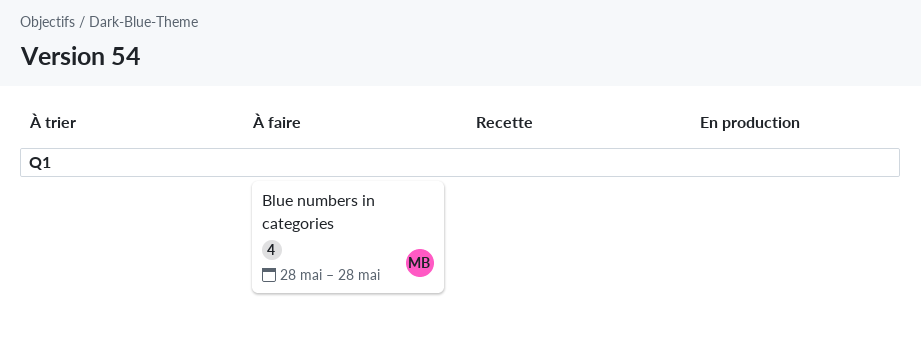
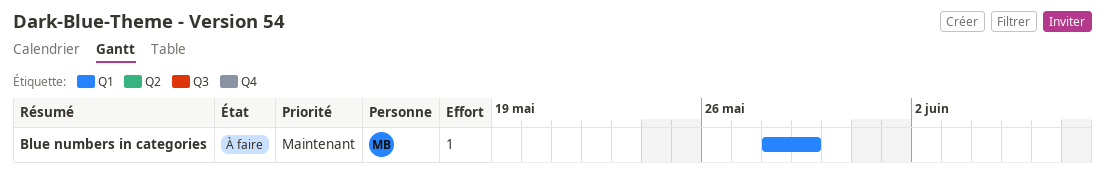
Blue numbers in categories, estimate: 4 -> 1
Blue numbers in categories, due: May 28 -> May 29

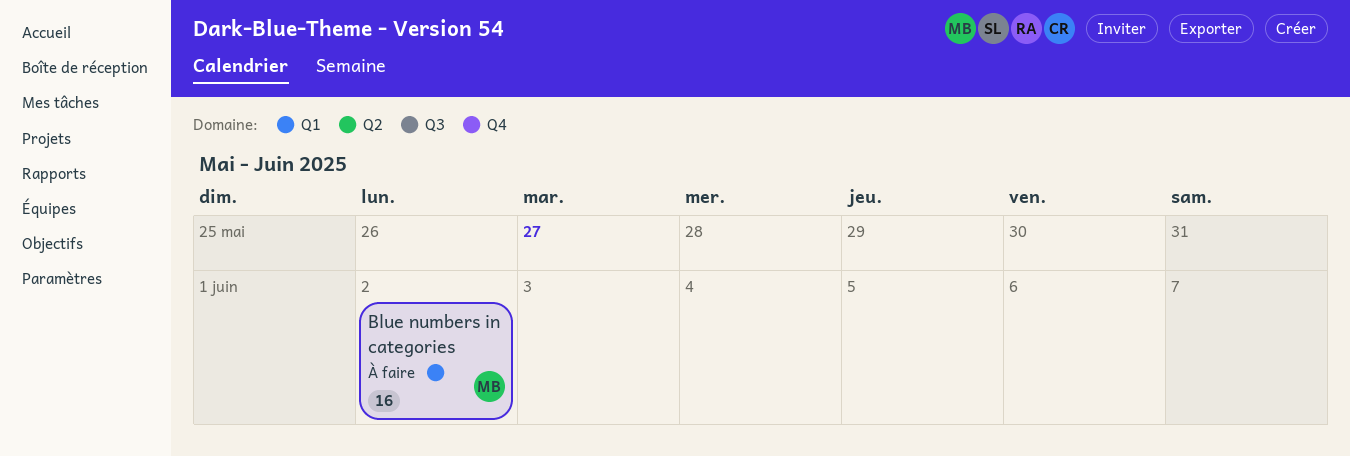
Blue numbers in categories, estimate: 1 -> 16
Blue numbers in categories, due: May 29 -> Jun 2

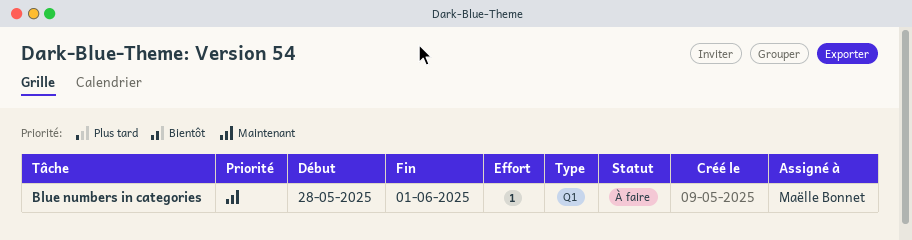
Blue numbers in categories, estimate: 16 -> 1
Blue numbers in categories, due: Jun 2 -> Jun 1

